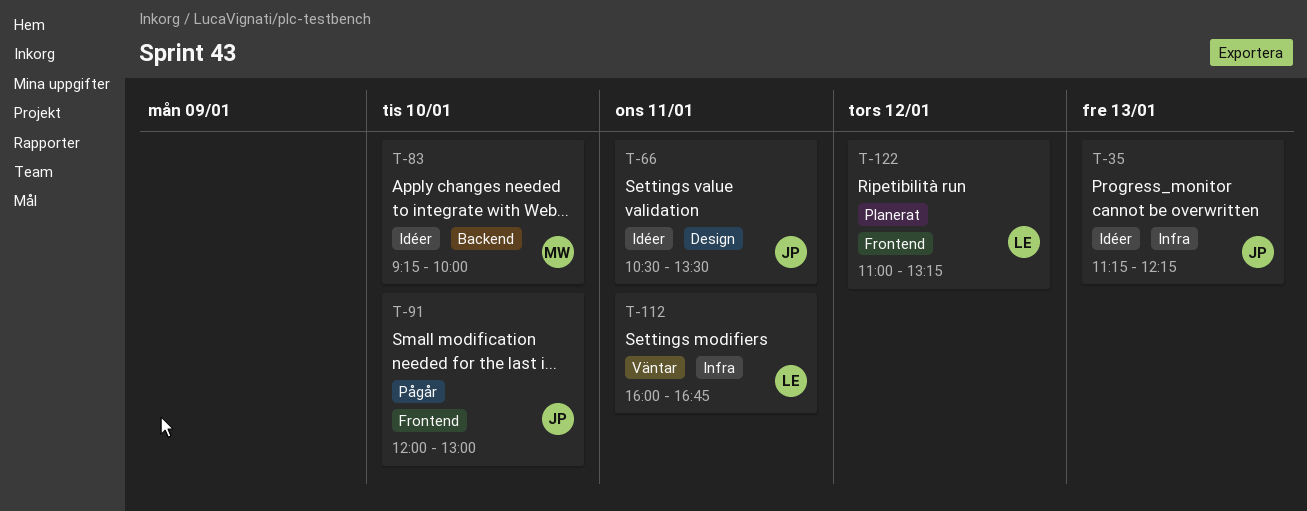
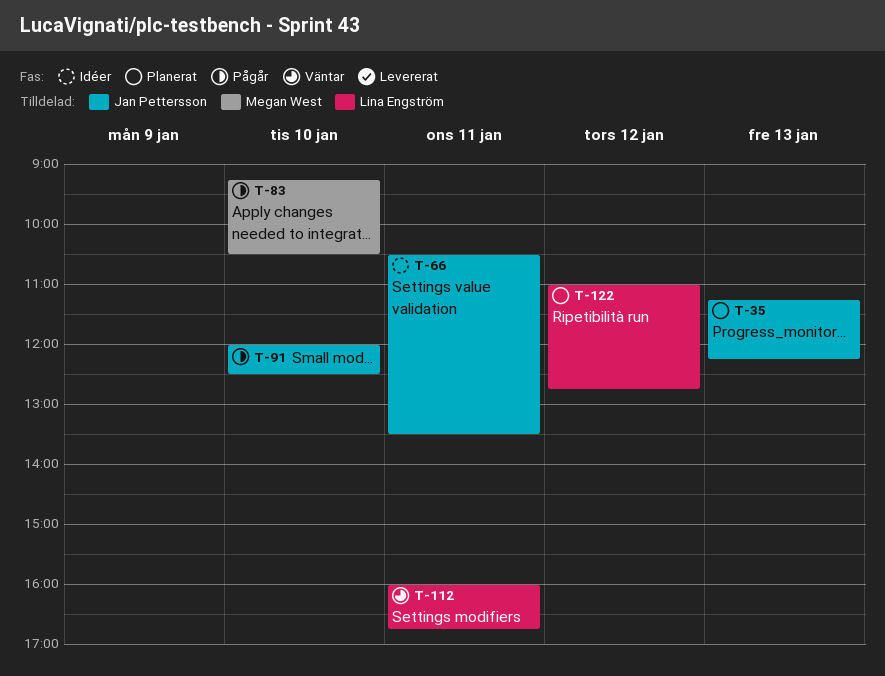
T-35, status: Idéer -> Planerat
T-83, status: Idéer -> Pågår
T-83, ends: 10:00 -> 10:30
T-91, ends: 13:00 -> 12:30
T-122, ends: 13:15 -> 12:45

